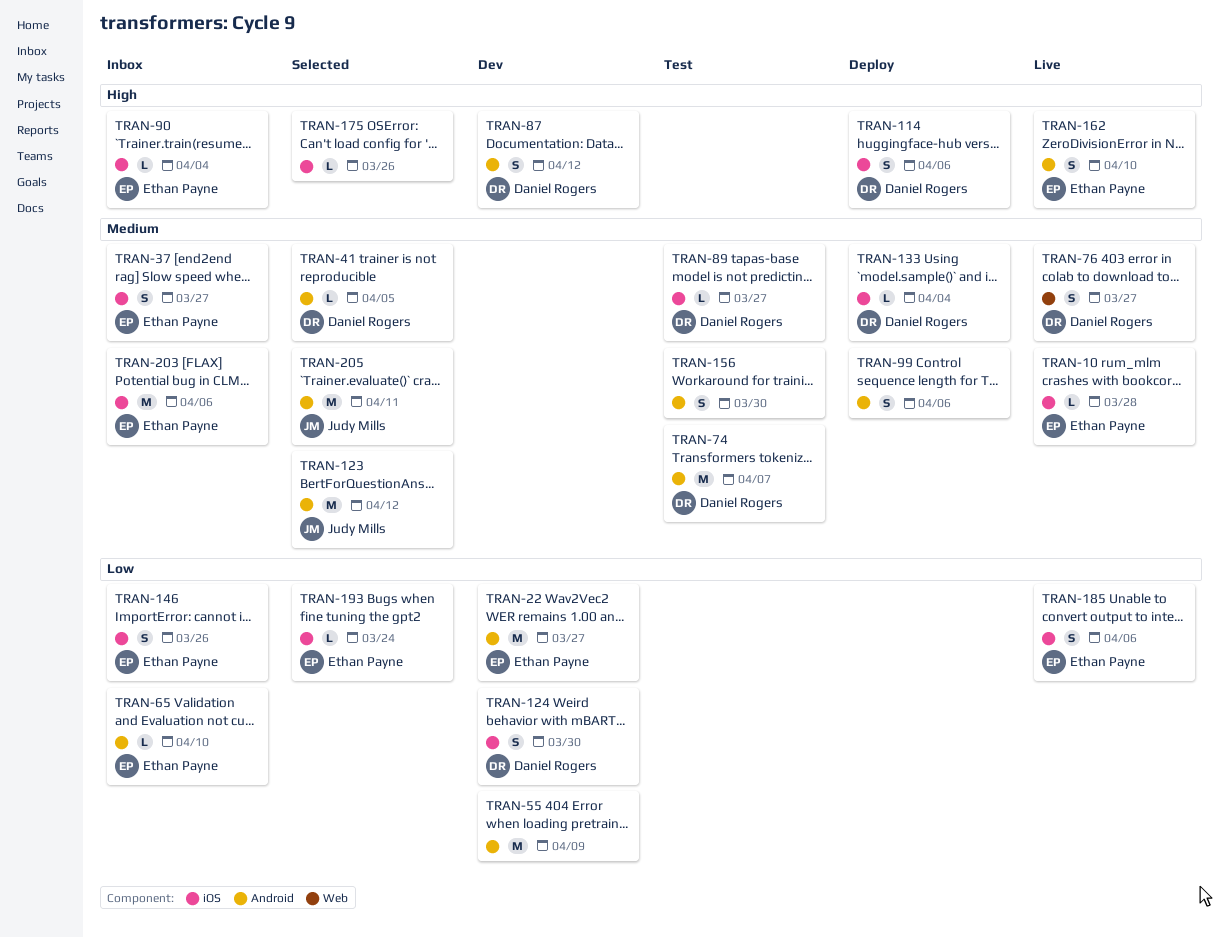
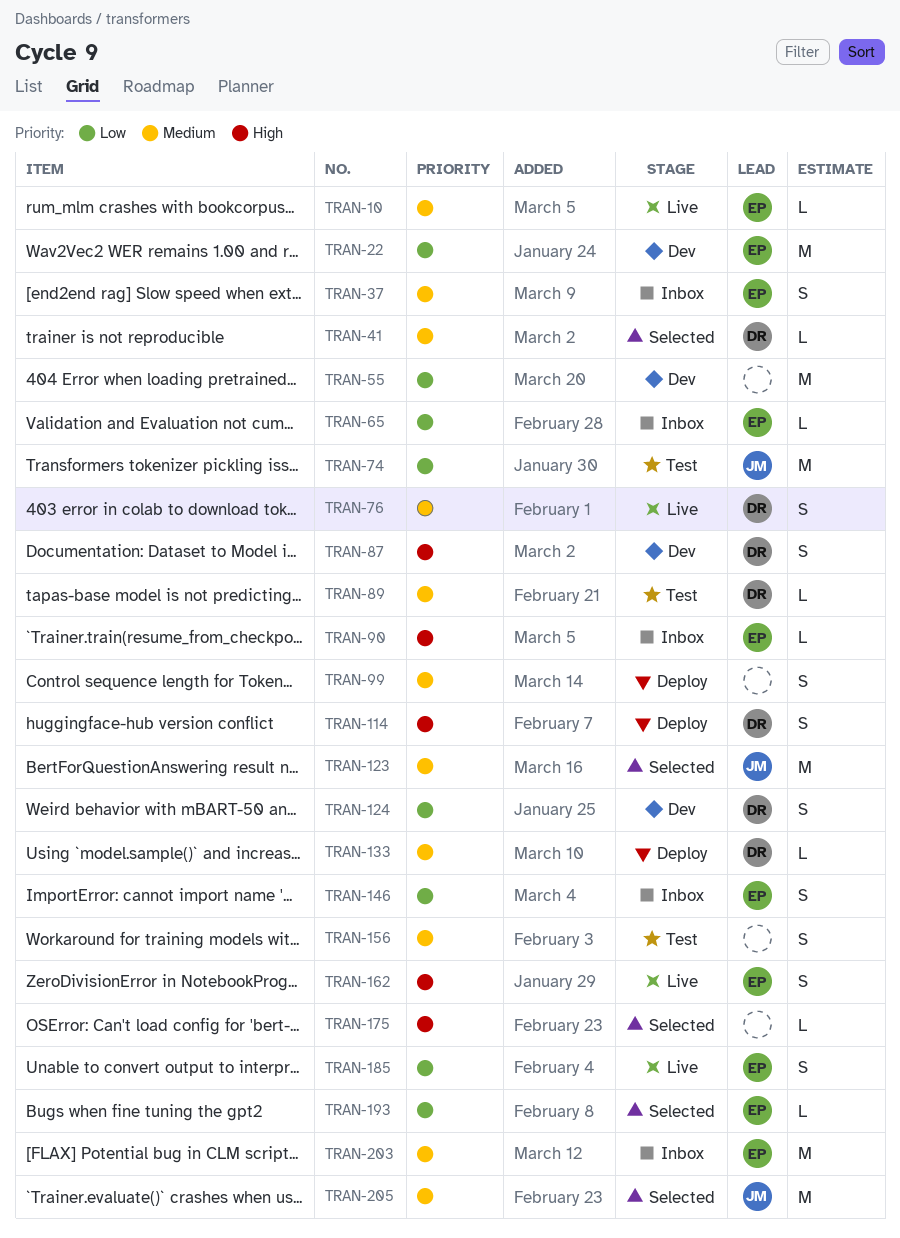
TRAN-74, owner: Daniel Rogers -> Judy Mills
TRAN-74, priority: Medium -> Low

